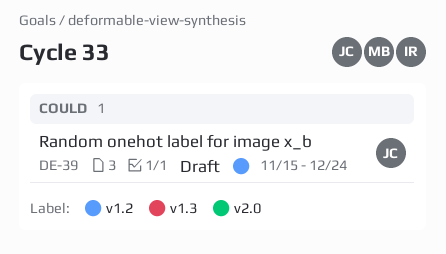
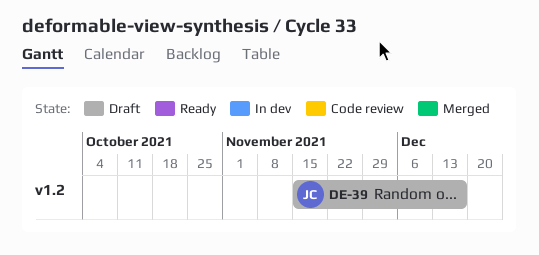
DE-39, due: Dec 24 -> Dec 17

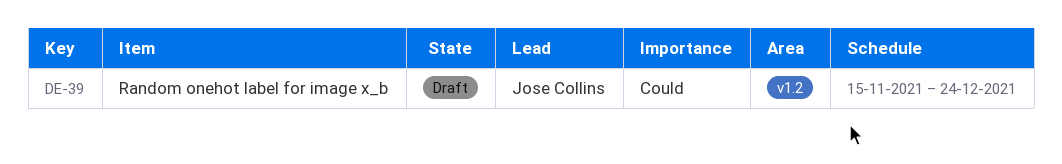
DE-39, due: Dec 17 -> Dec 24

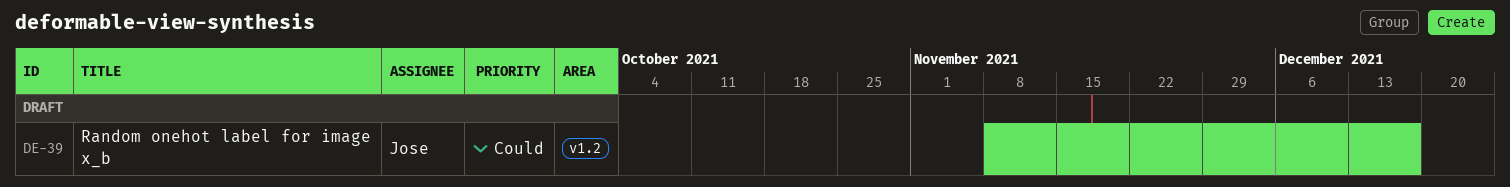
DE-39, start: Nov 15 -> Nov 8
DE-39, due: Dec 24 -> Dec 17

